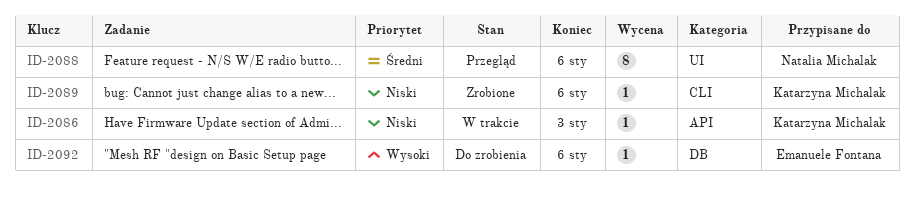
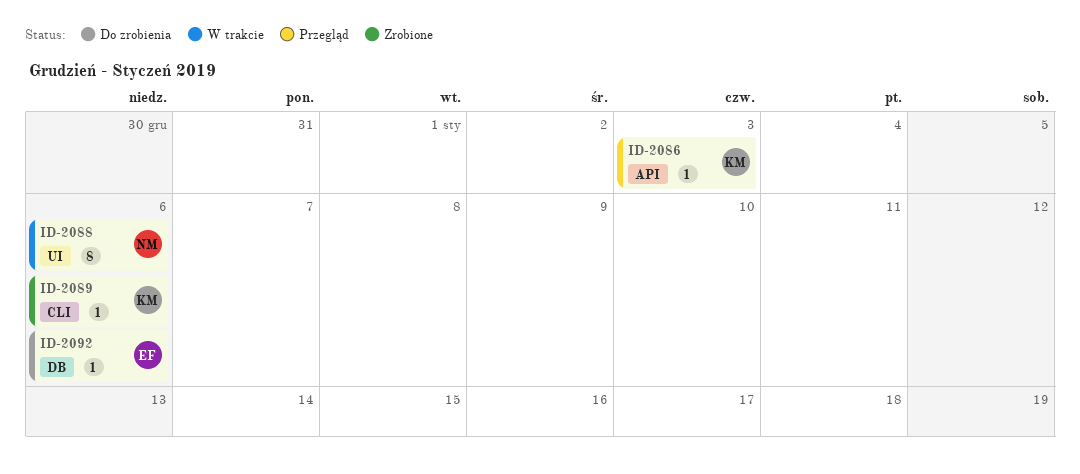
ID-2086, status: W trakcie -> Przegląd
ID-2088, status: Przegląd -> W trakcie

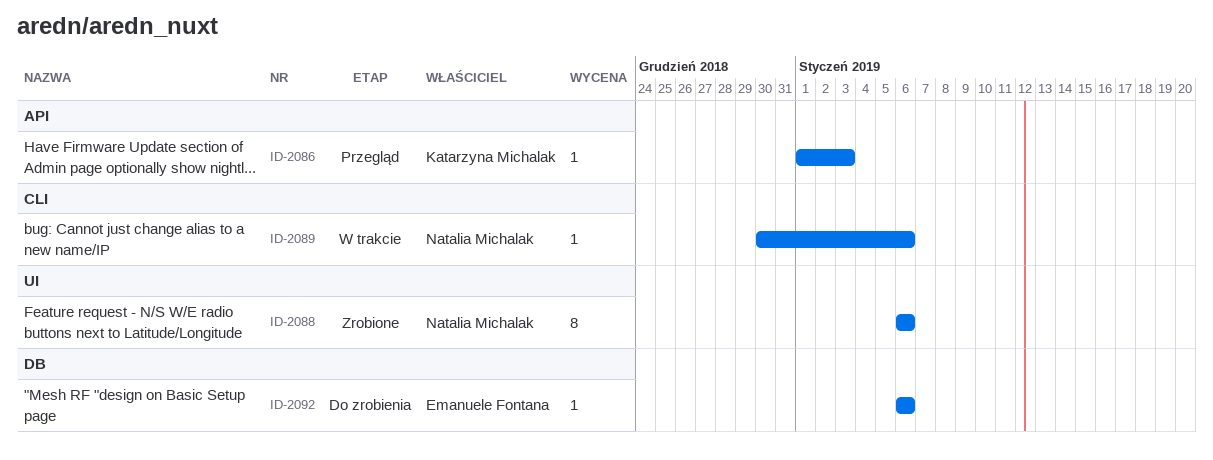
ID-2088, status: W trakcie -> Zrobione
ID-2089, status: Zrobione -> W trakcie
ID-2089, owner: Katarzyna Michalak -> Natalia Michalak

